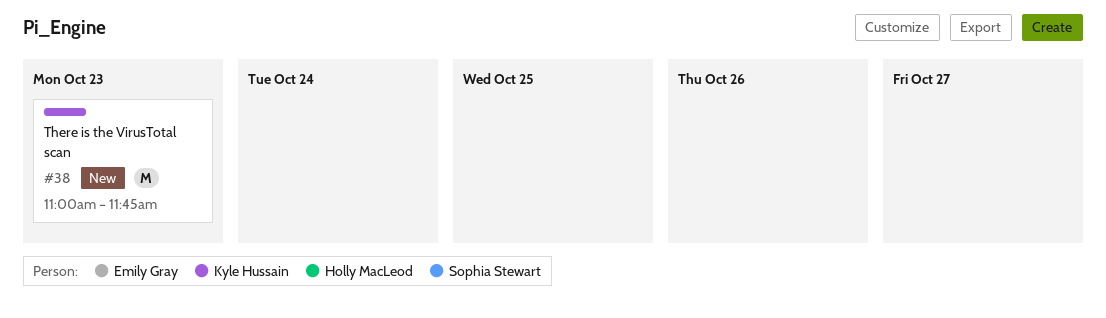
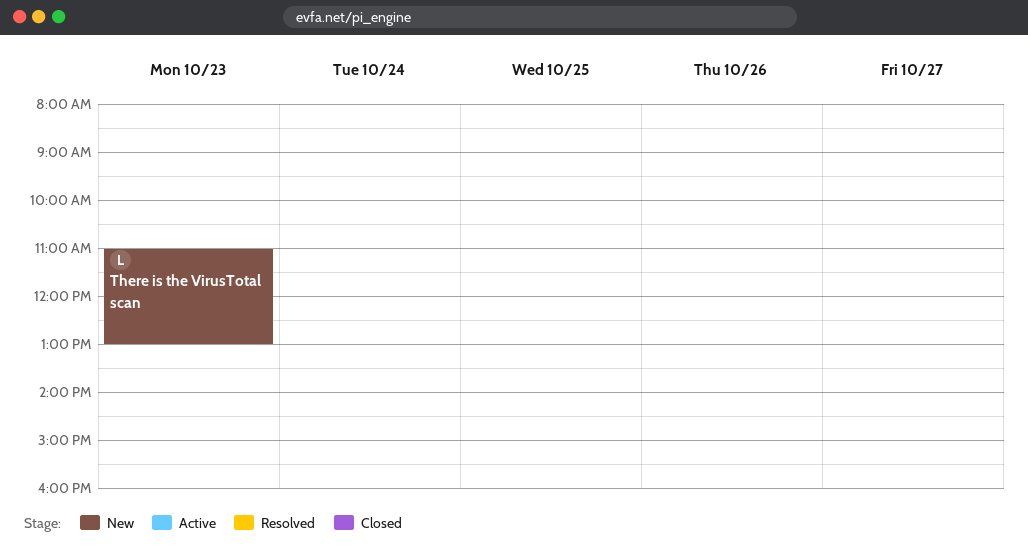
There is the VirusTotal scan, estimate: M -> L
There is the VirusTotal scan, ends: 11:45 -> 13:00

